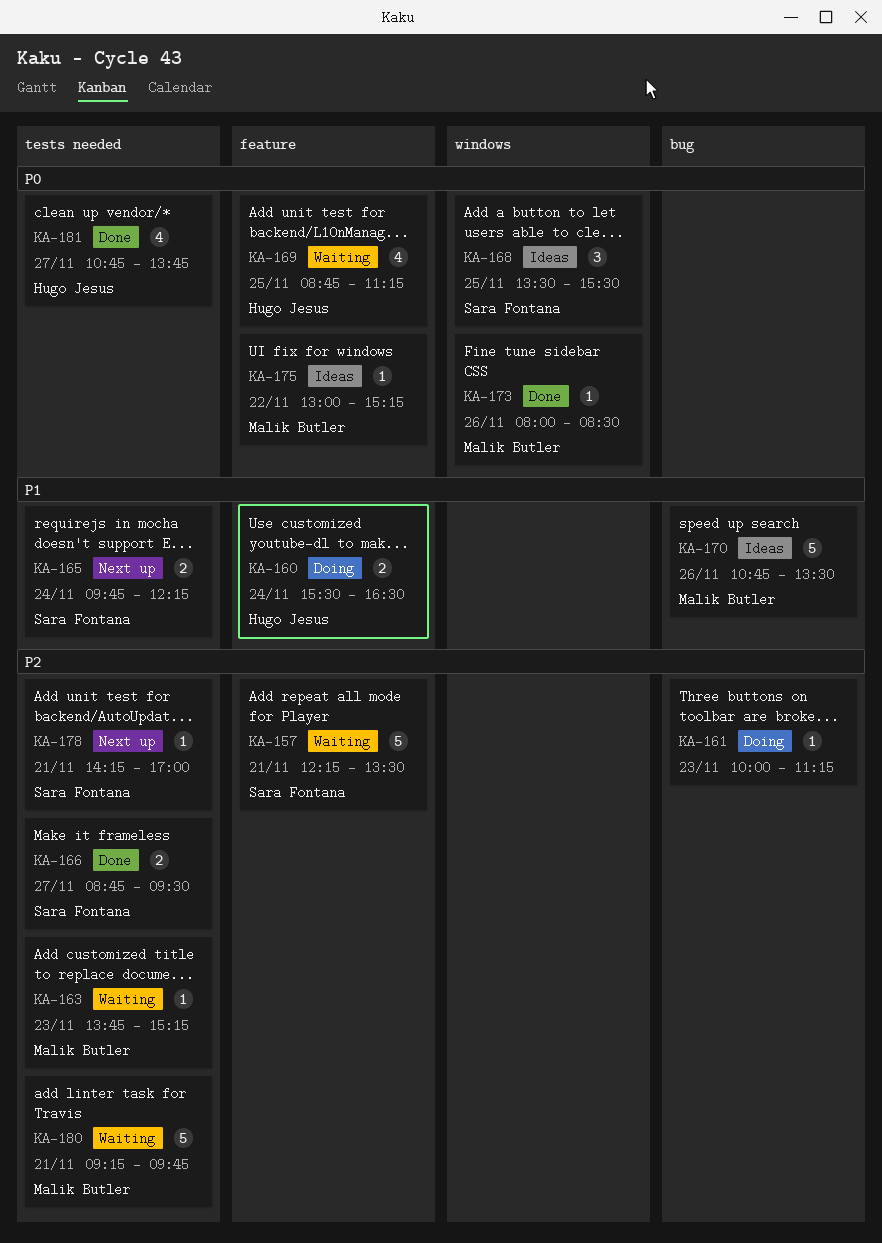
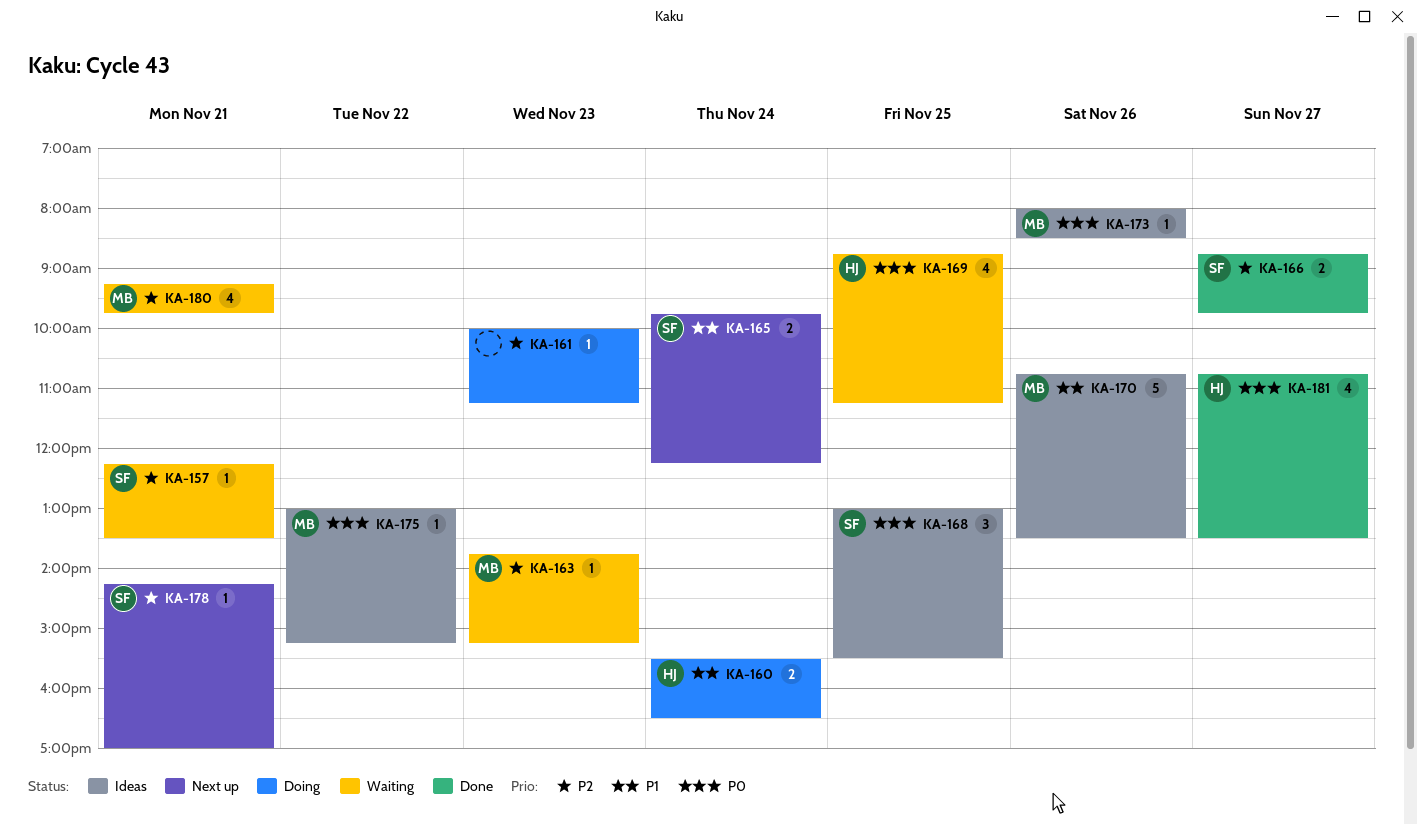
KA-157, estimate: 5 -> 1
KA-166, ends: 09:30 -> 09:45
KA-168, begins: 13:30 -> 13:00
KA-173, status: Done -> Ideas
KA-180, estimate: 5 -> 4
KA-181, ends: 13:45 -> 13:30

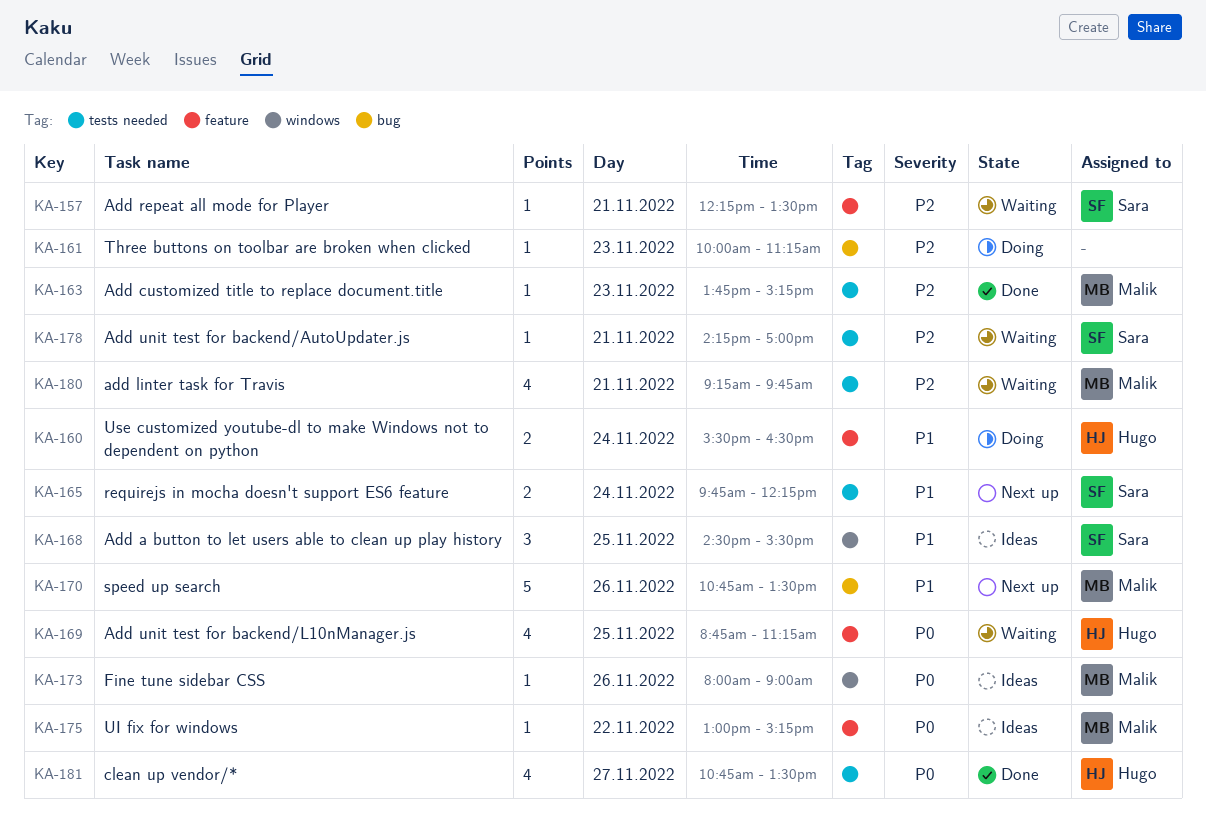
KA-163, status: Waiting -> Done
KA-166: present -> none
KA-168, priority: P0 -> P1
KA-168, begins: 13:00 -> 14:30
KA-170, status: Ideas -> Next up
KA-173, ends: 08:30 -> 09:00
KA-178, status: Next up -> Waiting

